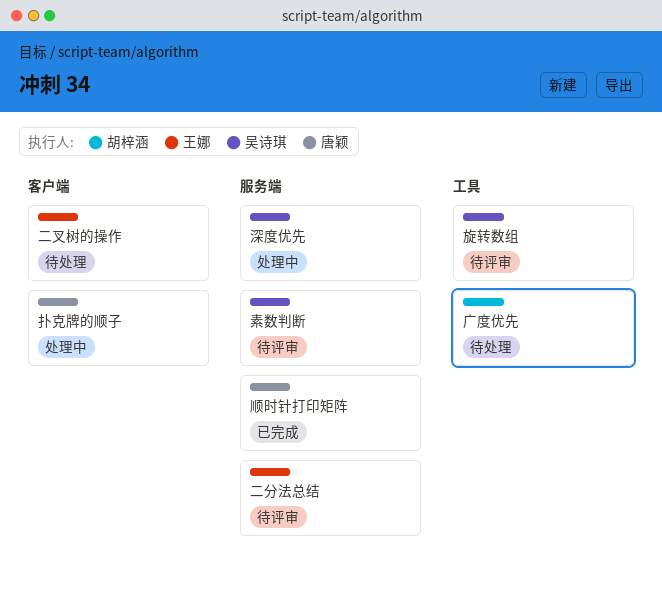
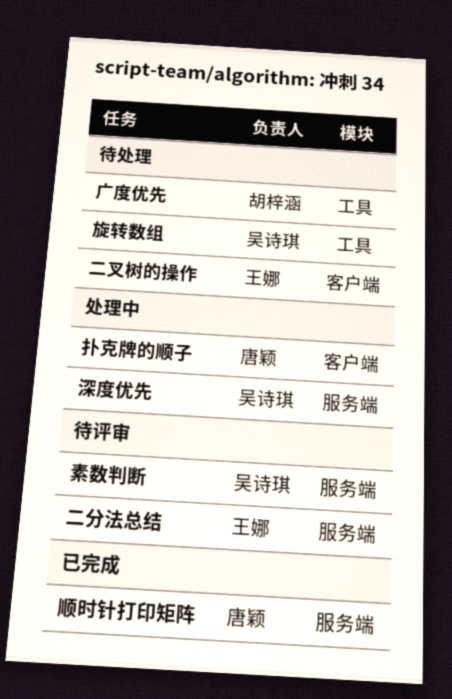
旋转数组, status: 待评审 -> 待处理

